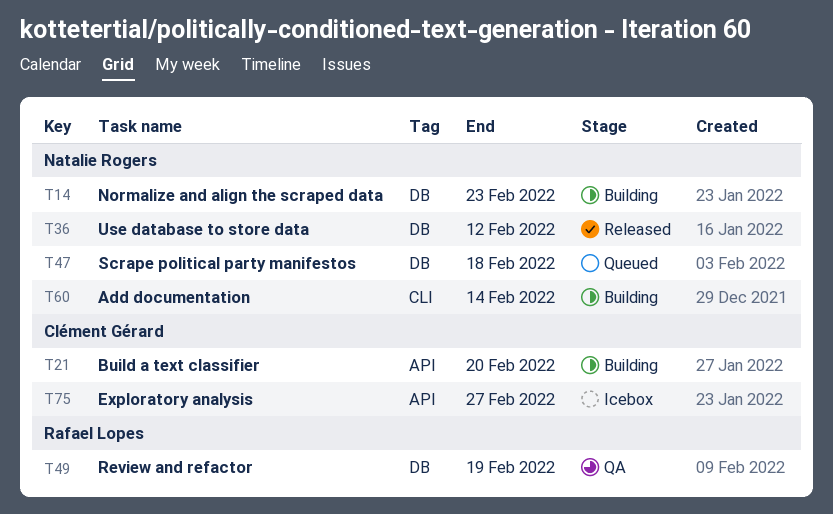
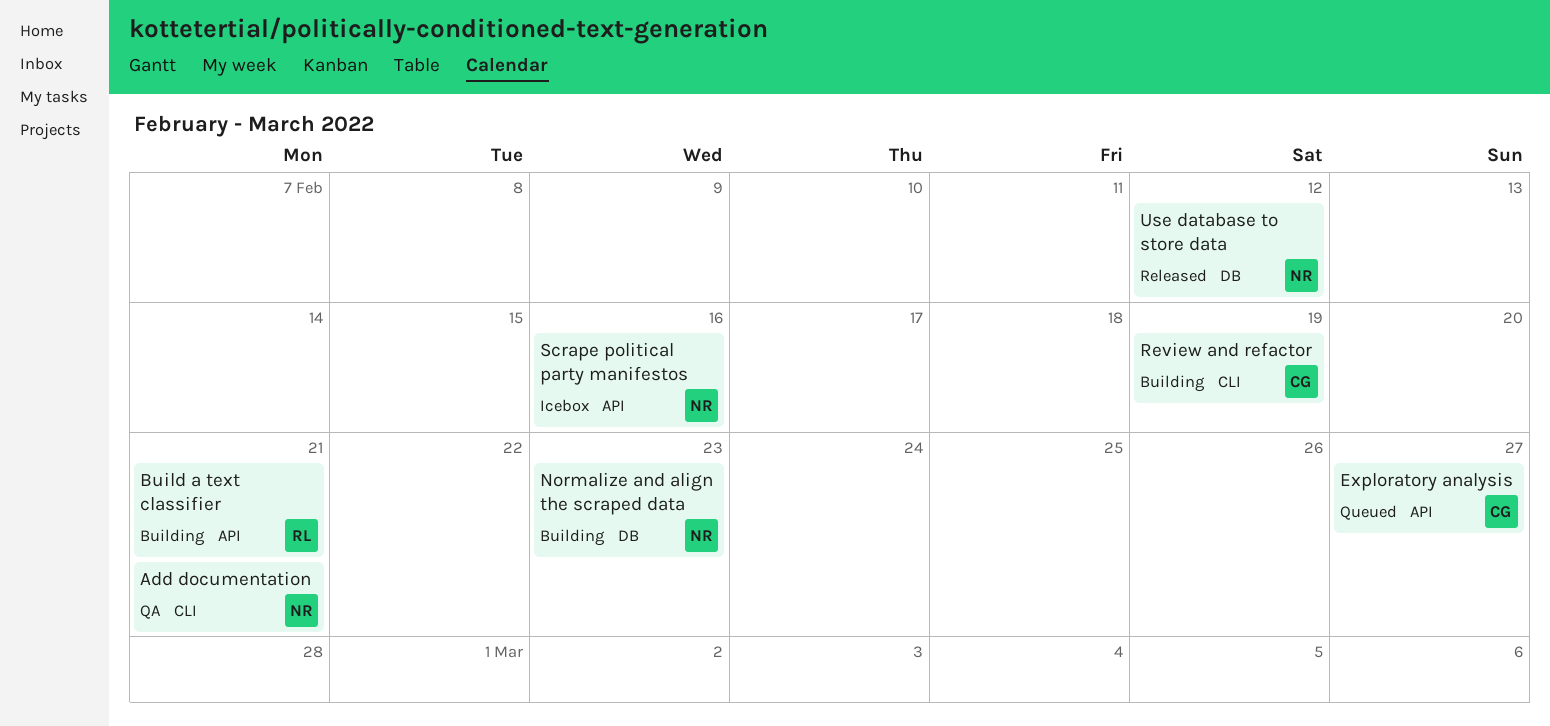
Add documentation, status: Building -> QA
Add documentation, due: Feb 14 -> Feb 21
Build a text classifier, owner: Clément Gérard -> Rafael Lopes
Build a text classifier, due: Feb 20 -> Feb 21
Exploratory analysis, status: Icebox -> Queued
Review and refactor, status: QA -> Building
Review and refactor, owner: Rafael Lopes -> Clément Gérard
Review and refactor, label: DB -> CLI
Scrape political party manifestos, status: Queued -> Icebox
Scrape political party manifestos, label: DB -> API
Scrape political party manifestos, due: Feb 18 -> Feb 16

